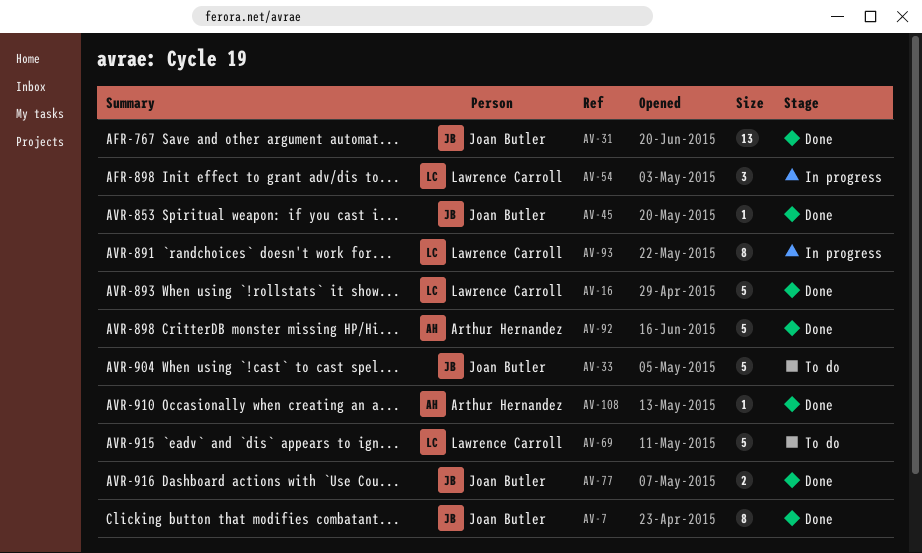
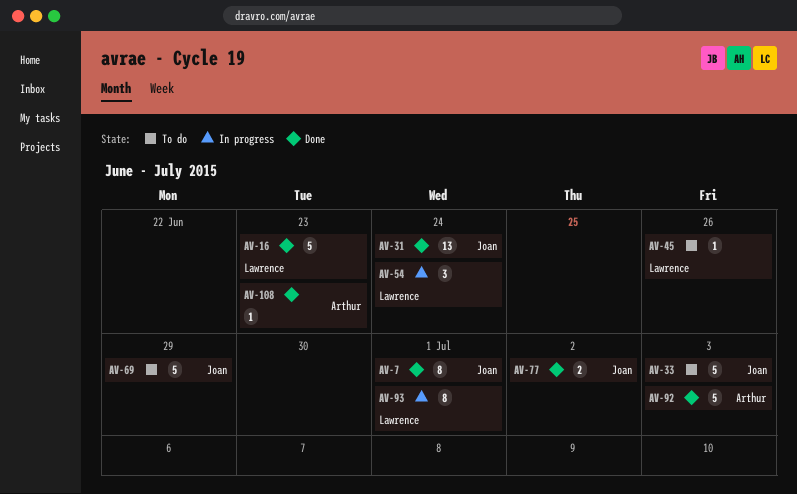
AV-45, status: Done -> To do
AV-45, owner: Joan Butler -> Lawrence Carroll
AV-69, owner: Lawrence Carroll -> Joan Butler

